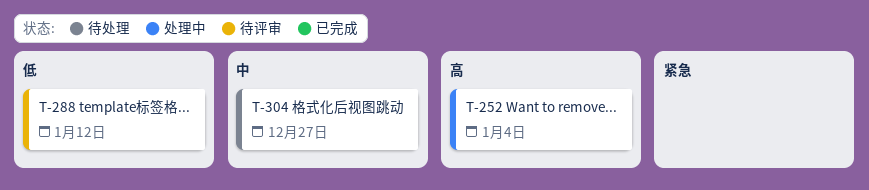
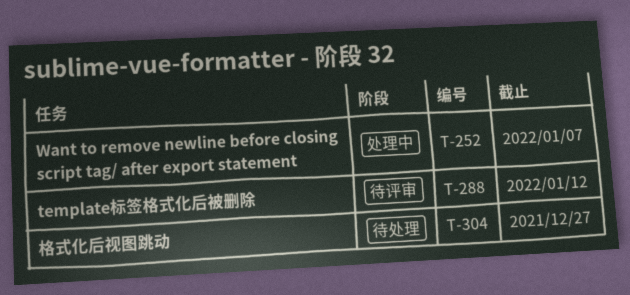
T-252, due: Jan 4 -> Jan 7

